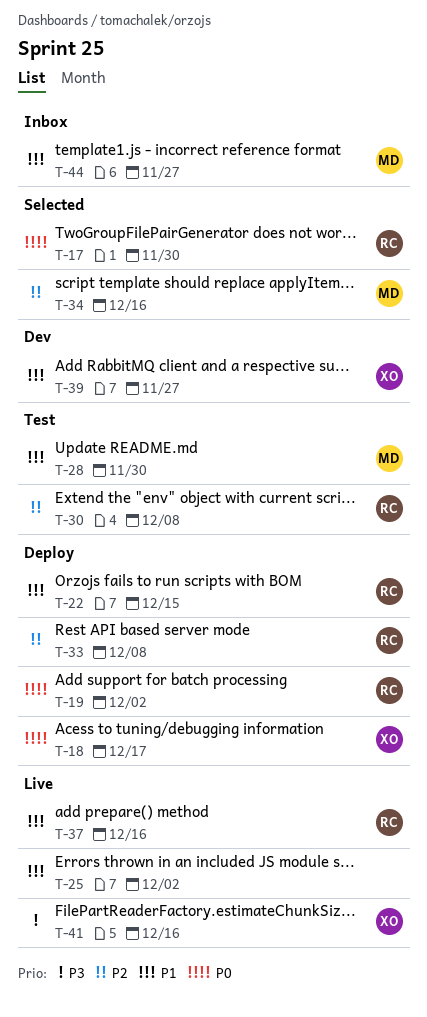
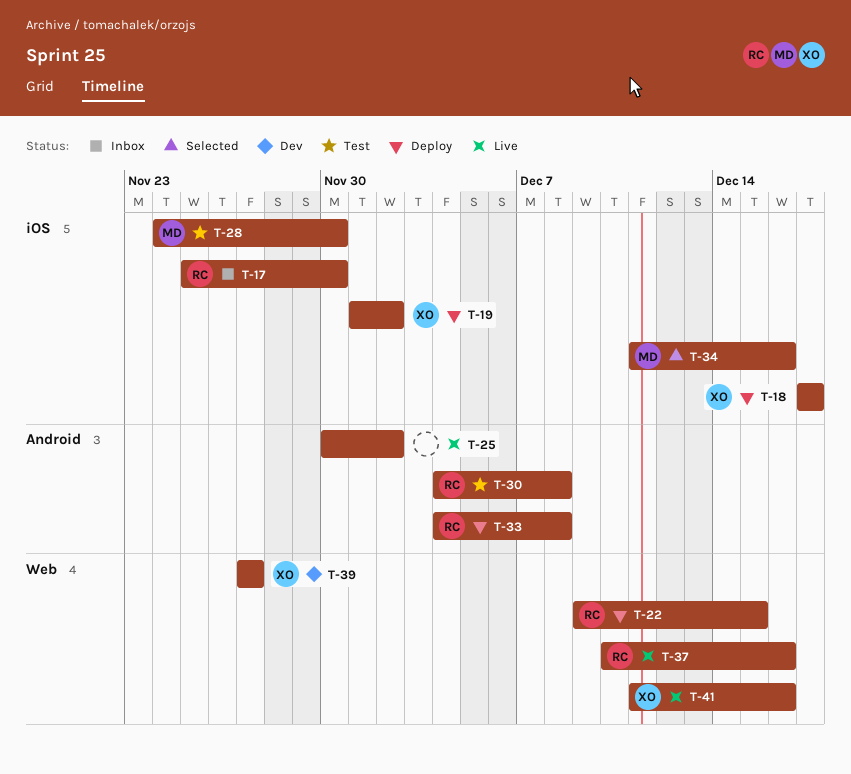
T-17, status: Selected -> Inbox
T-19, owner: RC -> XO
T-44: present -> none

